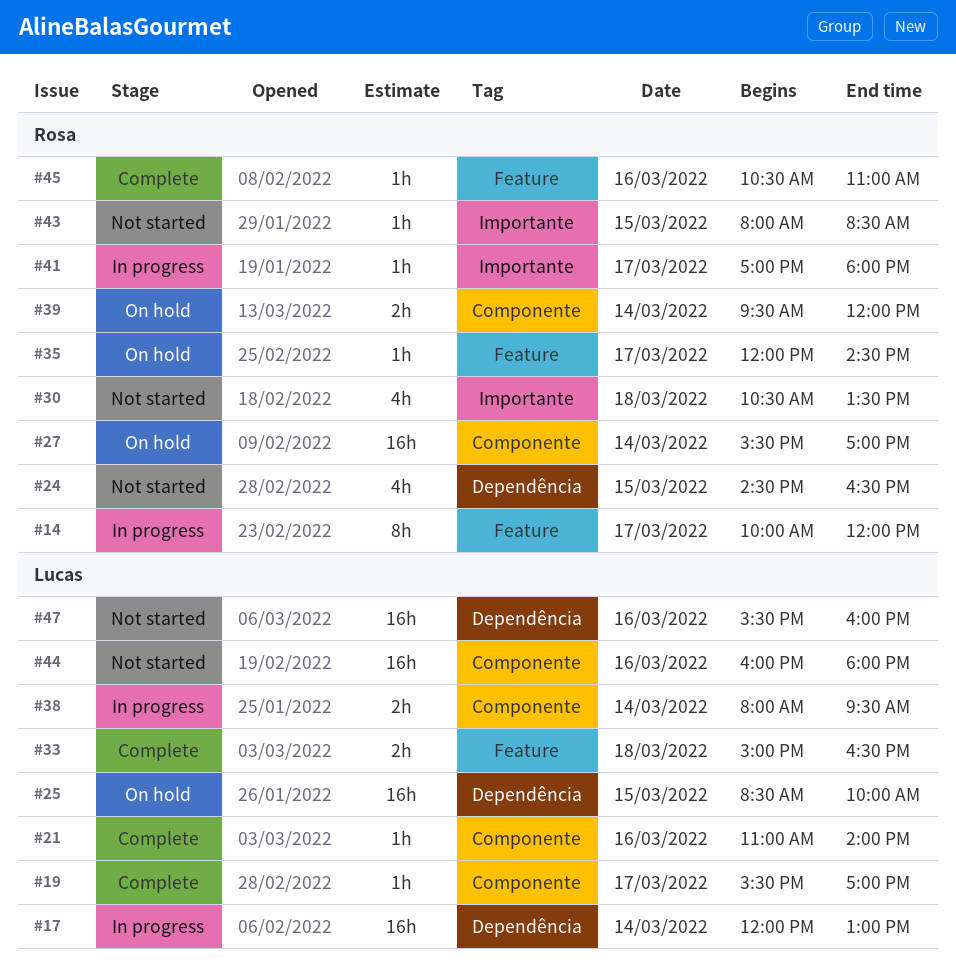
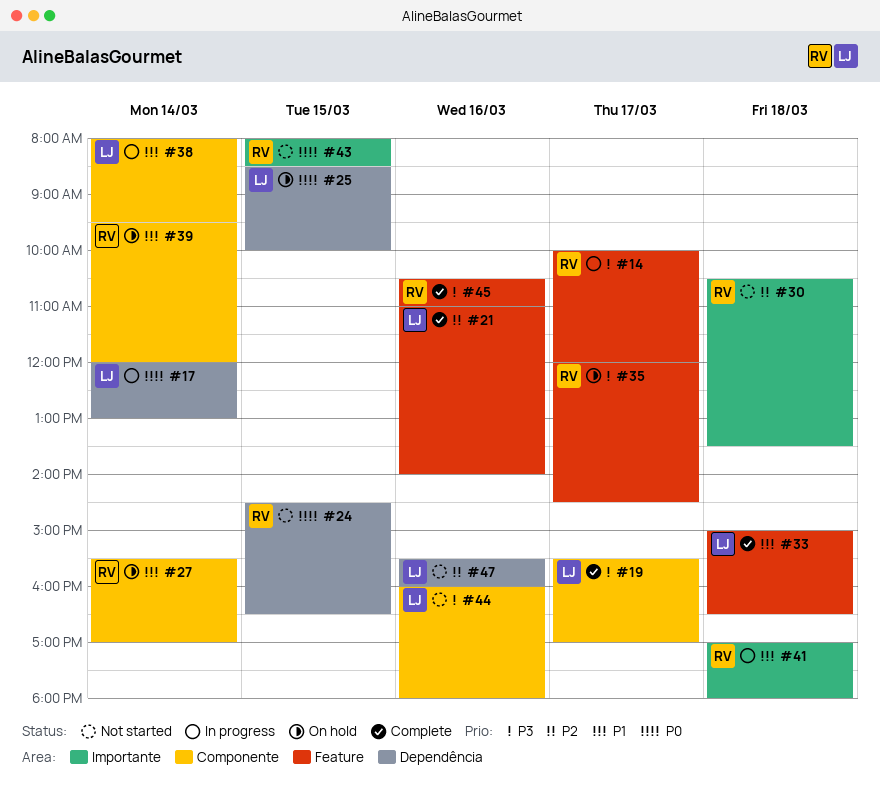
#21, label: Componente -> Feature
#41, day: Mar 17 -> Mar 18

